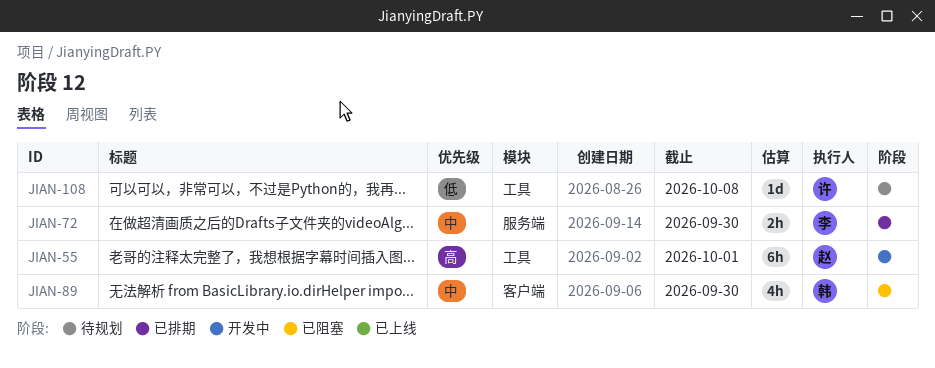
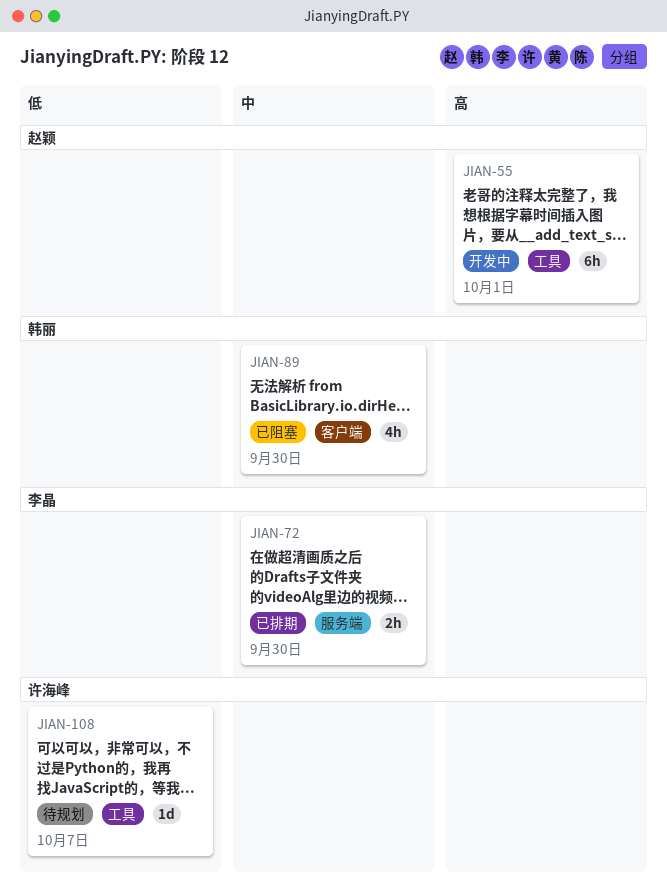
JIAN-108, due: Oct 8 -> Oct 7

